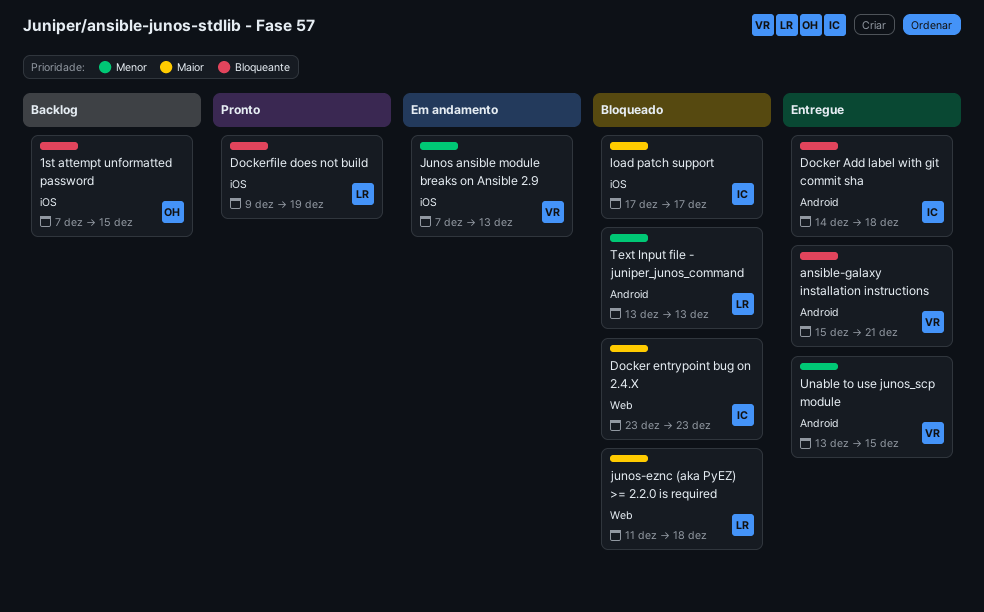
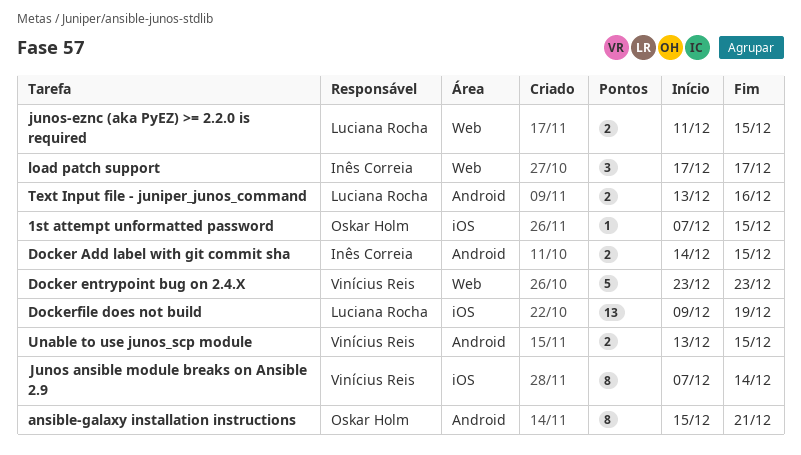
ansible-galaxy installation instructions, owner: Vinícius Reis -> Oskar Holm
Docker Add label with git commit sha, due: Dec 18 -> Dec 15
Docker entrypoint bug on 2.4.X, owner: Inês Correia -> Vinícius Reis
Junos ansible module breaks on Ansible 2.9, due: Dec 13 -> Dec 14
junos-eznc (aka PyEZ) >= 2.2.0 is required, due: Dec 18 -> Dec 15
load patch support, label: iOS -> Web
Text Input file - juniper_junos_command, due: Dec 13 -> Dec 16

